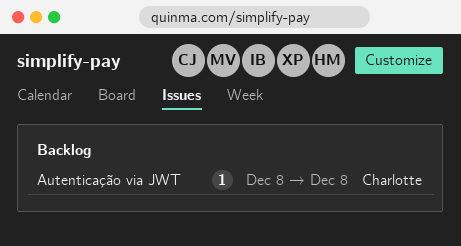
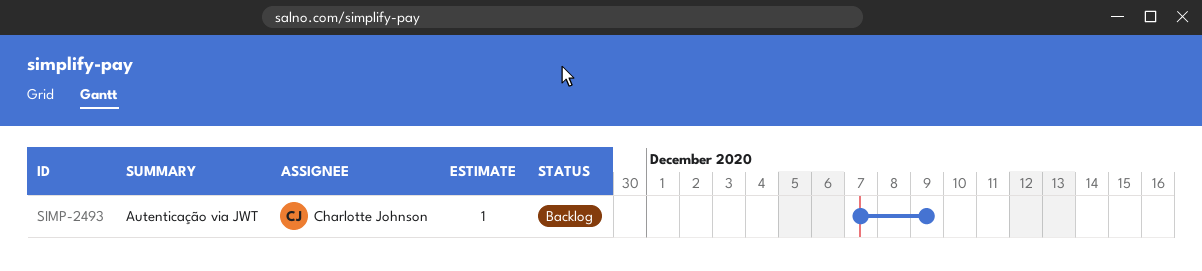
Autenticação via JWT, start: Dec 8 -> Dec 7
Autenticação via JWT, due: Dec 8 -> Dec 9

